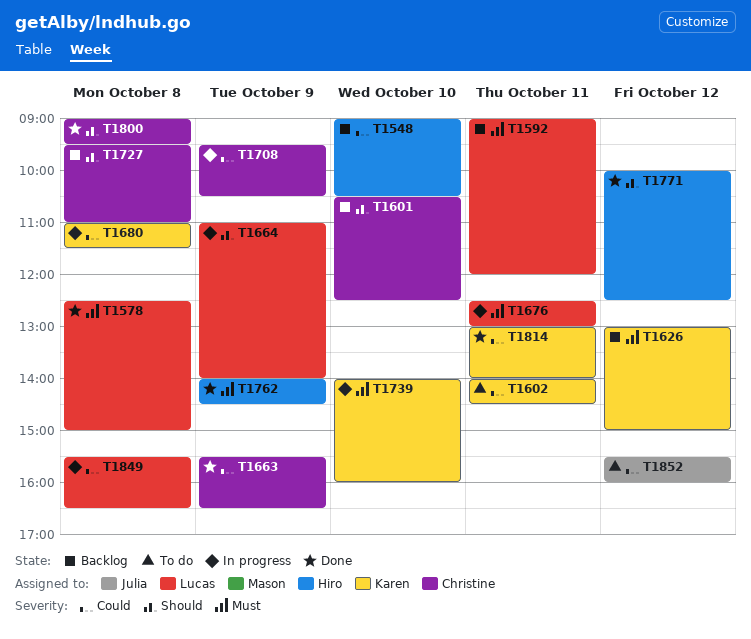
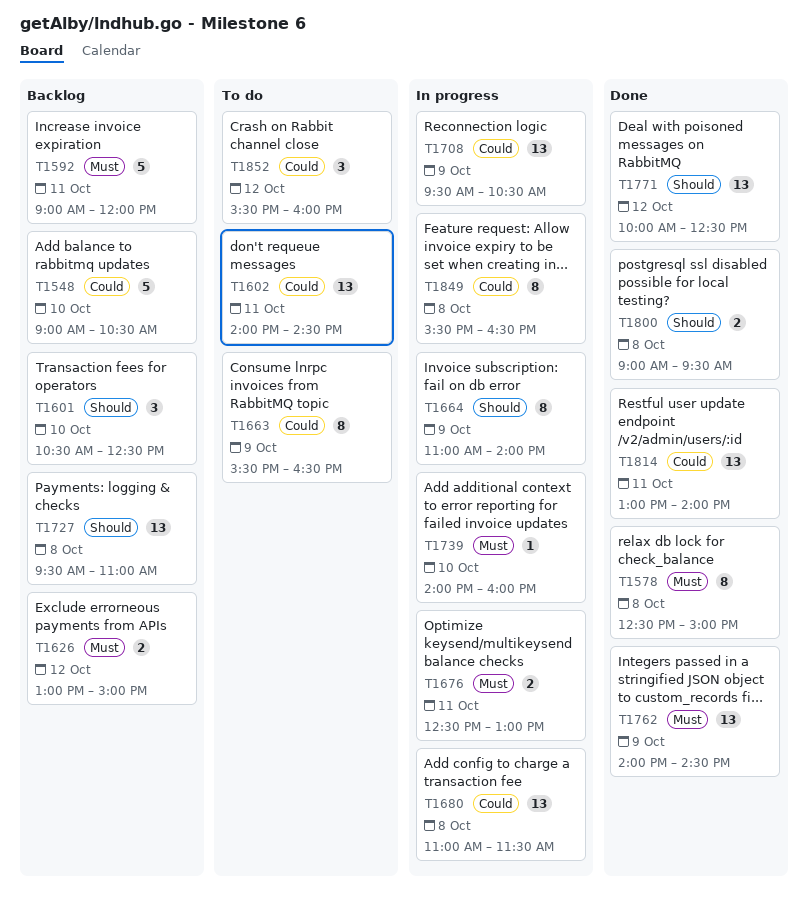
T1663, status: Done -> To do

